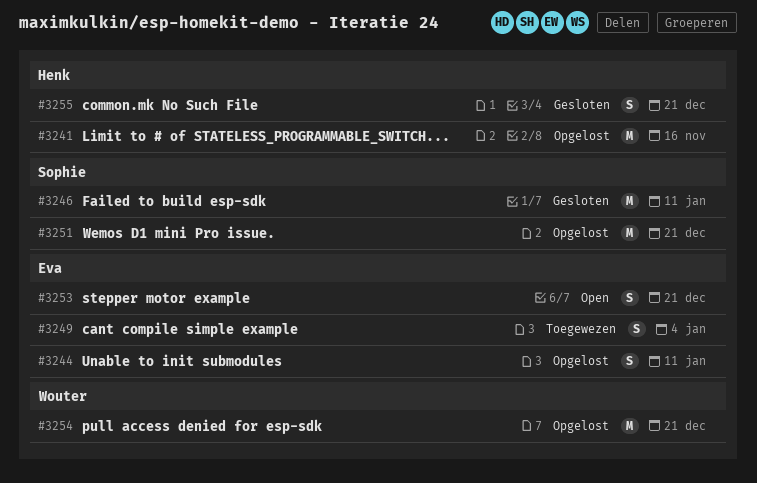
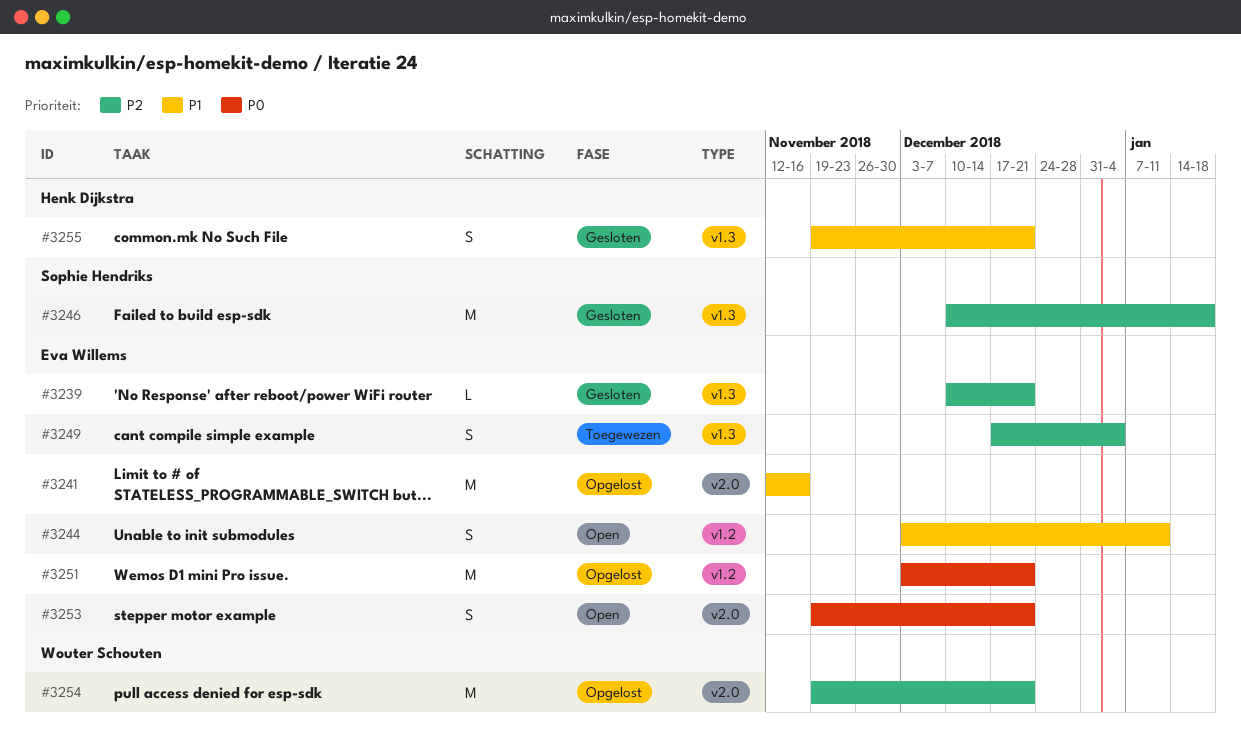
#3239: none -> present
#3241, owner: Henk Dijkstra -> Eva Willems
#3244, status: Opgelost -> Open
#3246, due: Jan 11 -> Jan 18
#3251, owner: Sophie Hendriks -> Eva Willems

